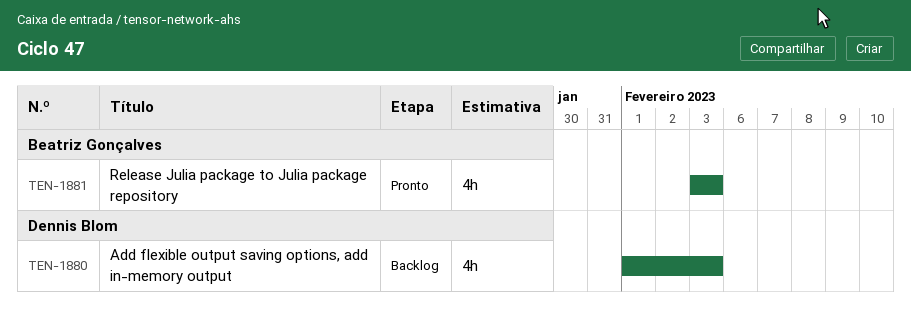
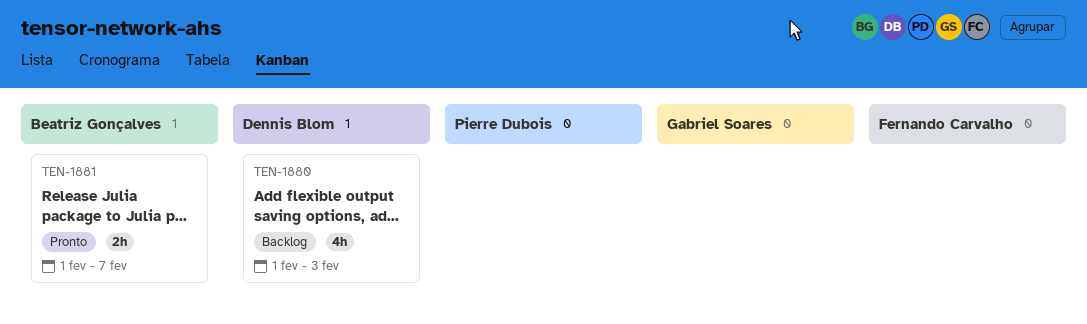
TEN-1881, estimate: 4h -> 2h
TEN-1881, start: Feb 3 -> Feb 1
TEN-1881, due: Feb 3 -> Feb 7

